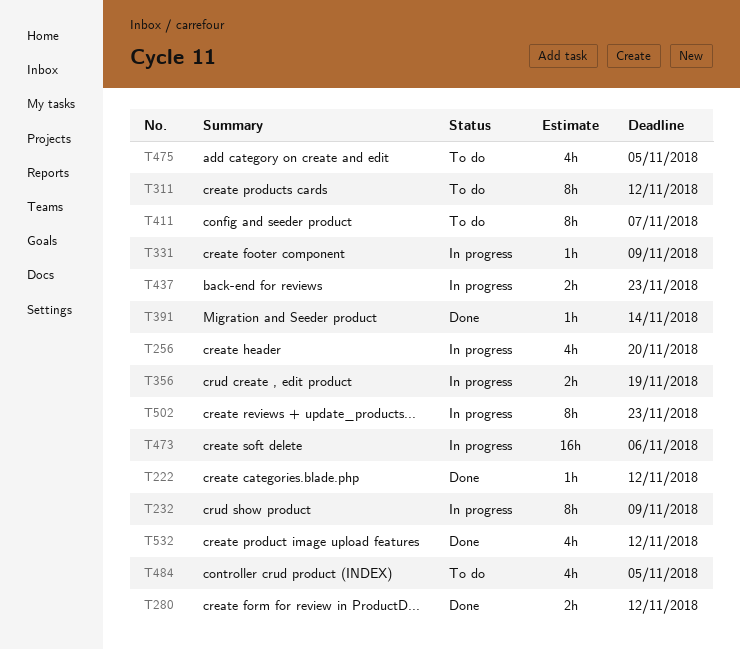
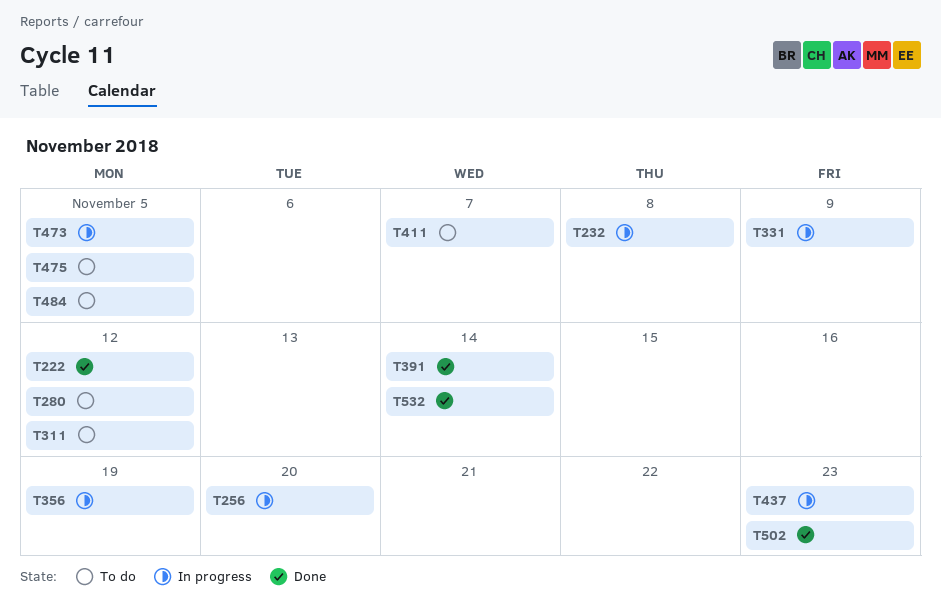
T232, due: Nov 9 -> Nov 8
T280, status: Done -> To do
T473, due: Nov 6 -> Nov 5
T502, status: In progress -> Done
T532, due: Nov 12 -> Nov 14

